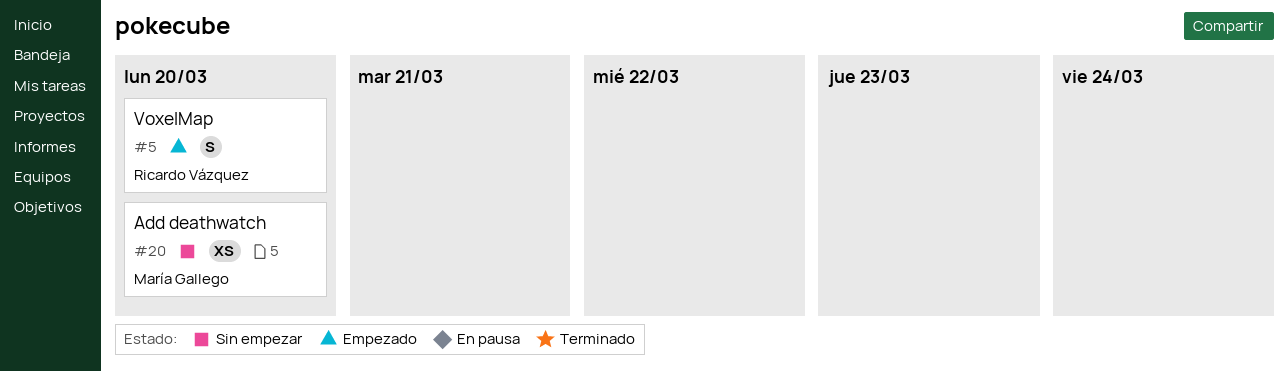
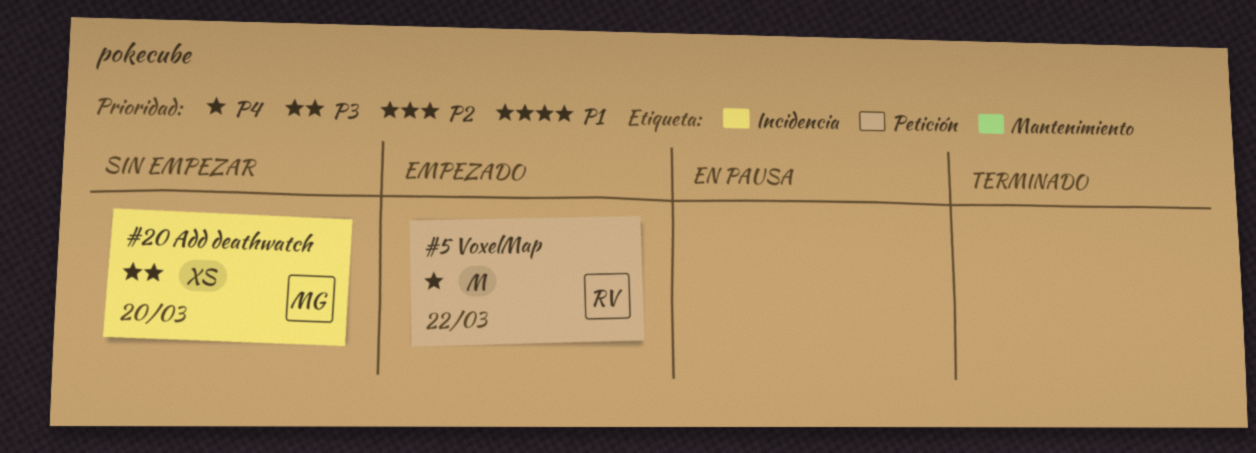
#5, estimate: S -> M
#5, due: Mar 20 -> Mar 22

